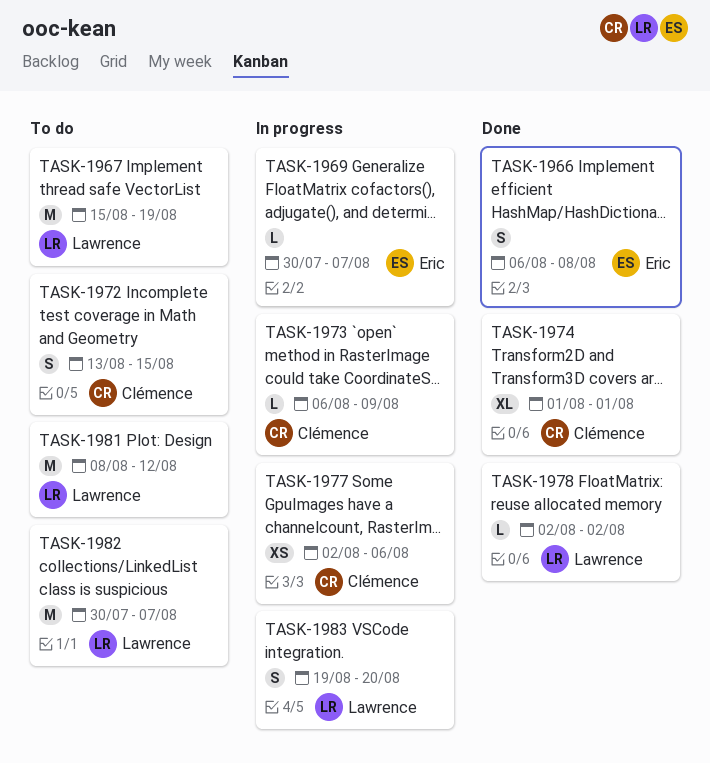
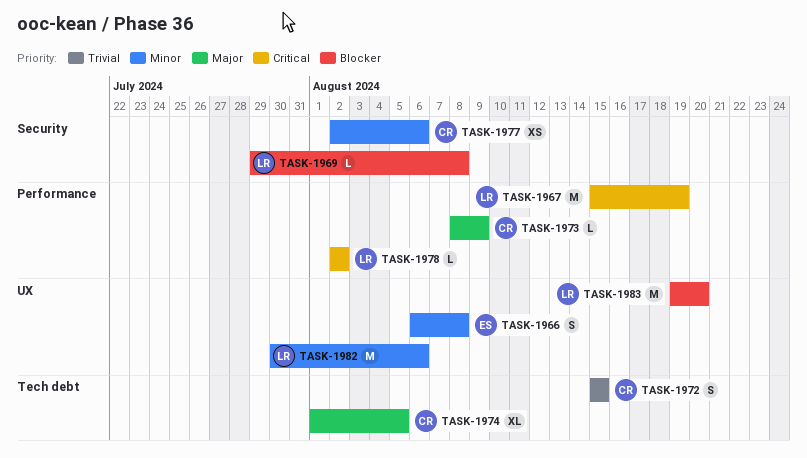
TASK-1969, owner: Eric -> Lawrence
TASK-1969, start: Jul 30 -> Jul 29
TASK-1969, due: Aug 7 -> Aug 8
TASK-1972, start: Aug 13 -> Aug 15
TASK-1973, start: Aug 6 -> Aug 8
TASK-1974, due: Aug 1 -> Aug 5
TASK-1981: present -> none
TASK-1982, due: Aug 7 -> Aug 6
TASK-1983, estimate: S -> M

